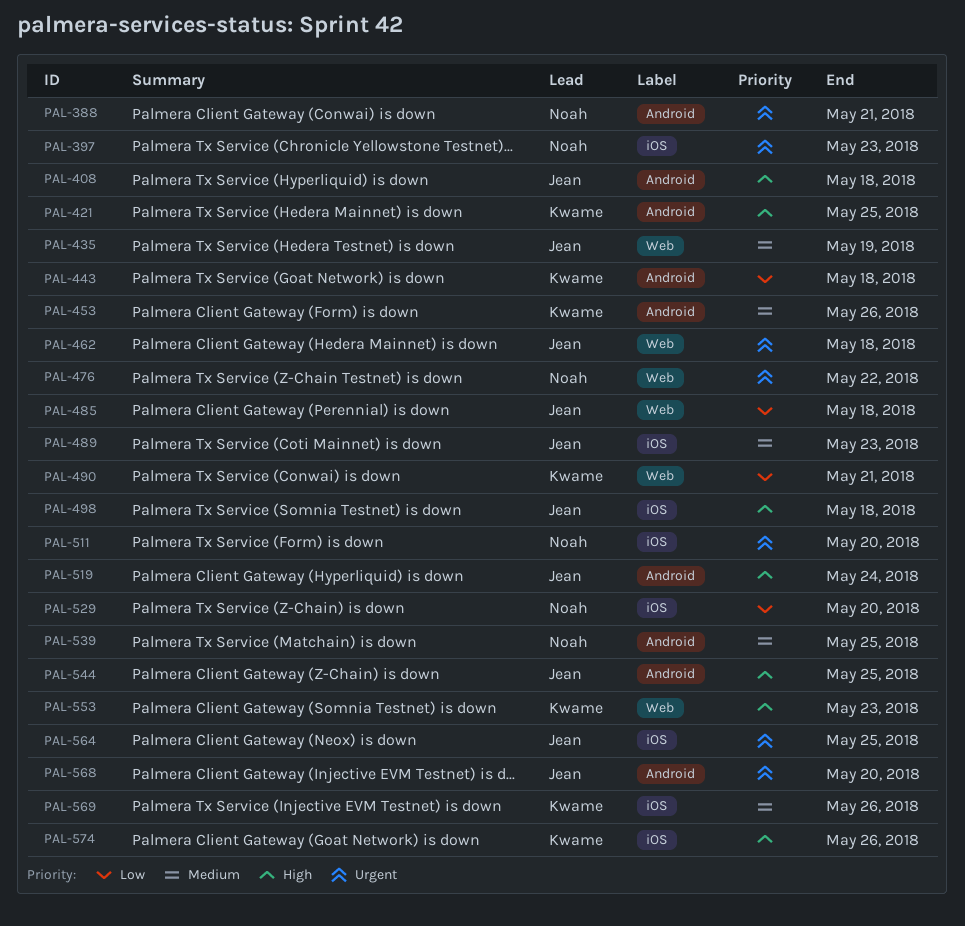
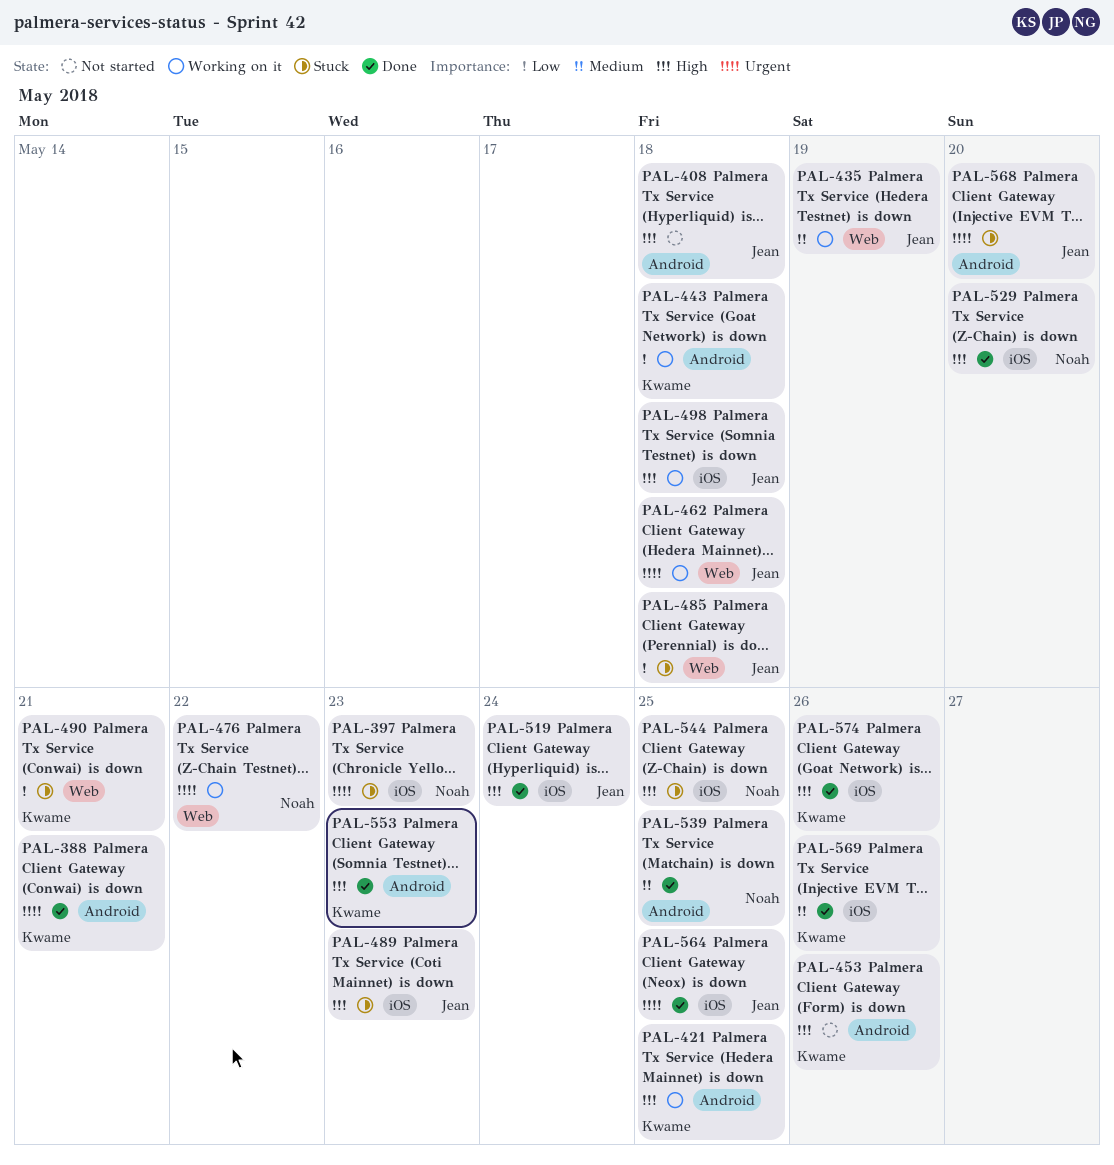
PAL-388, owner: Noah -> Kwame
PAL-453, priority: Medium -> High
PAL-489, priority: Medium -> High
PAL-511: present -> none
PAL-519, label: Android -> iOS
PAL-529, priority: Low -> High
PAL-544, owner: Jean -> Noah
PAL-544, label: Android -> iOS
PAL-553, label: Web -> Android

